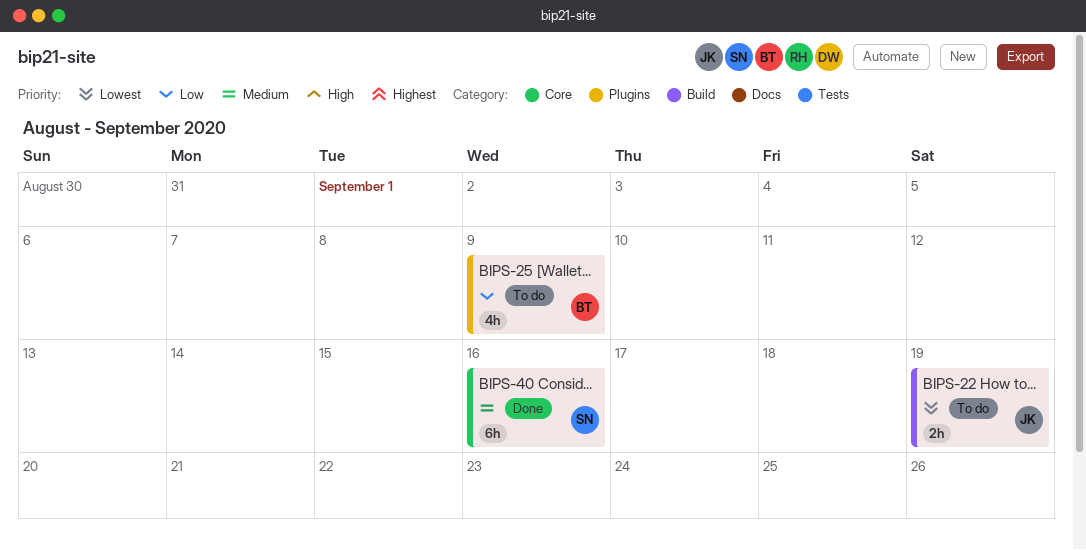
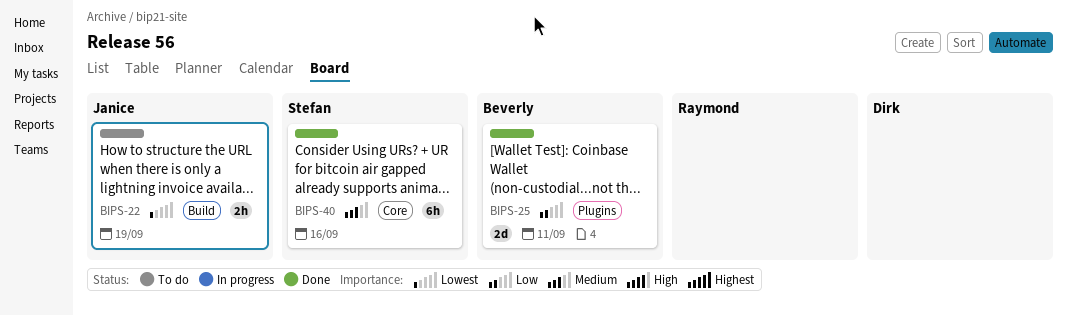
BIPS-25, status: To do -> Done
BIPS-25, estimate: 4h -> 2d
BIPS-25, due: Sep 9 -> Sep 11

